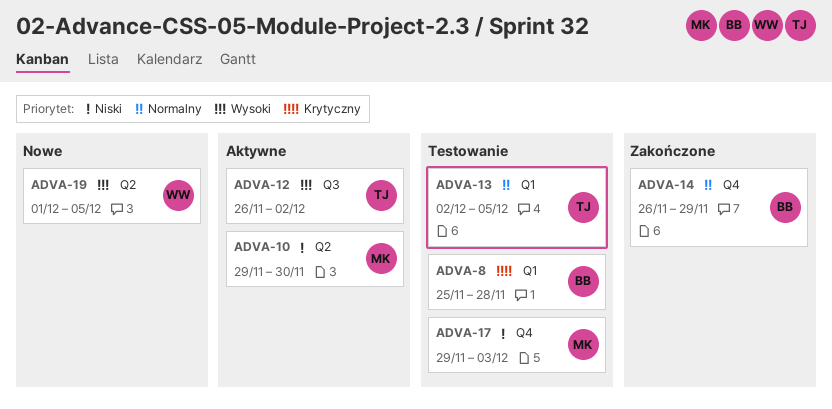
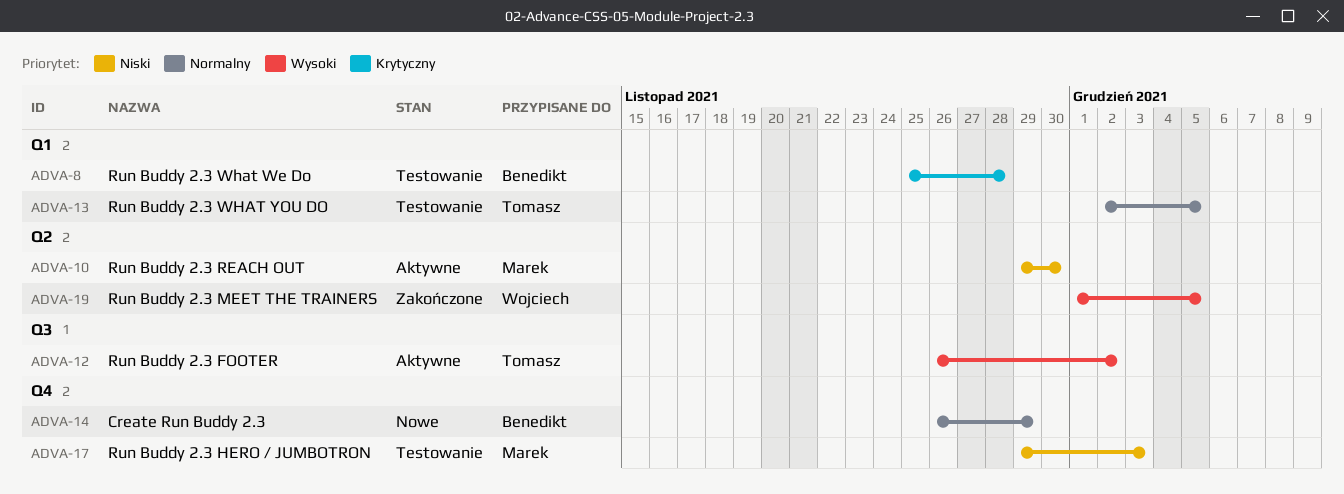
ADVA-14, status: Zakończone -> Nowe
ADVA-19, status: Nowe -> Zakończone

